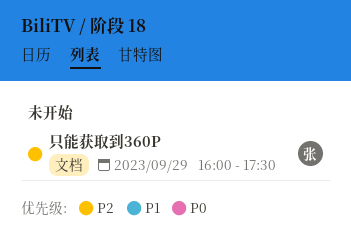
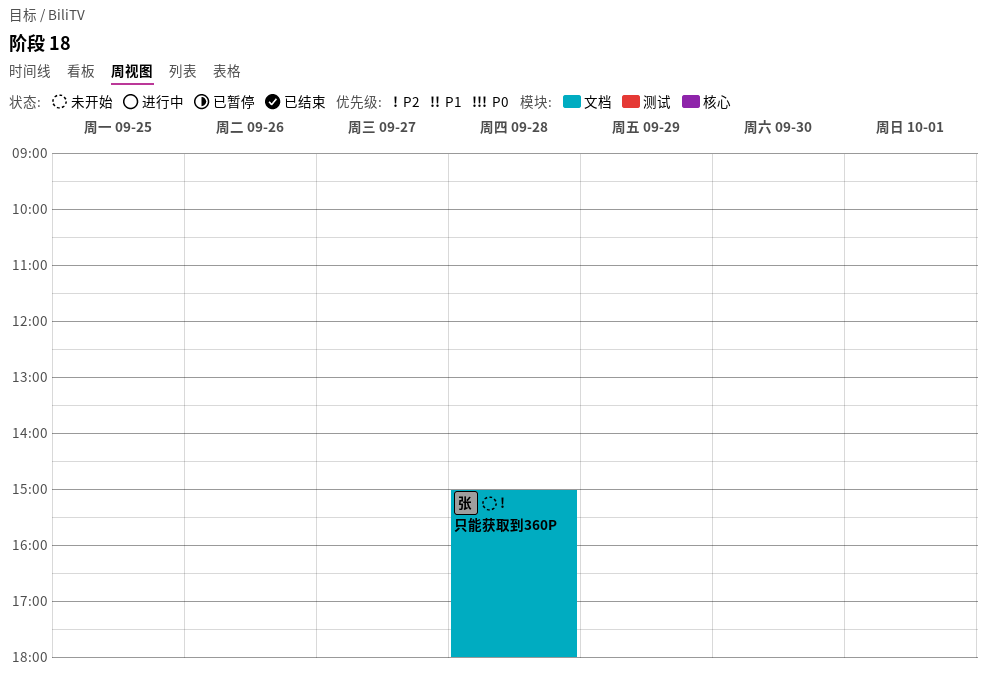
只能获取到360P, day: Sep 29 -> Sep 28
只能获取到360P, begins: 16:00 -> 15:00
只能获取到360P, ends: 17:30 -> 18:00

